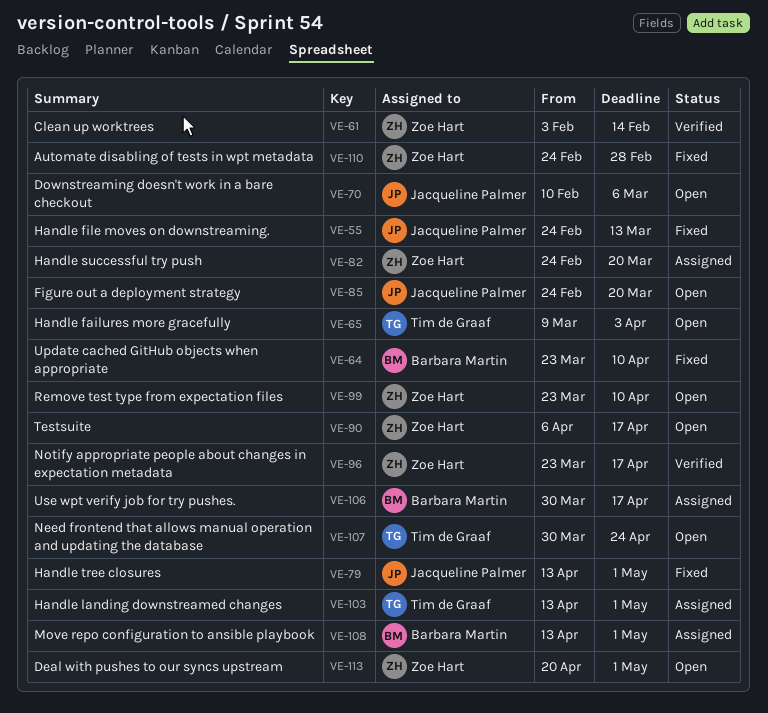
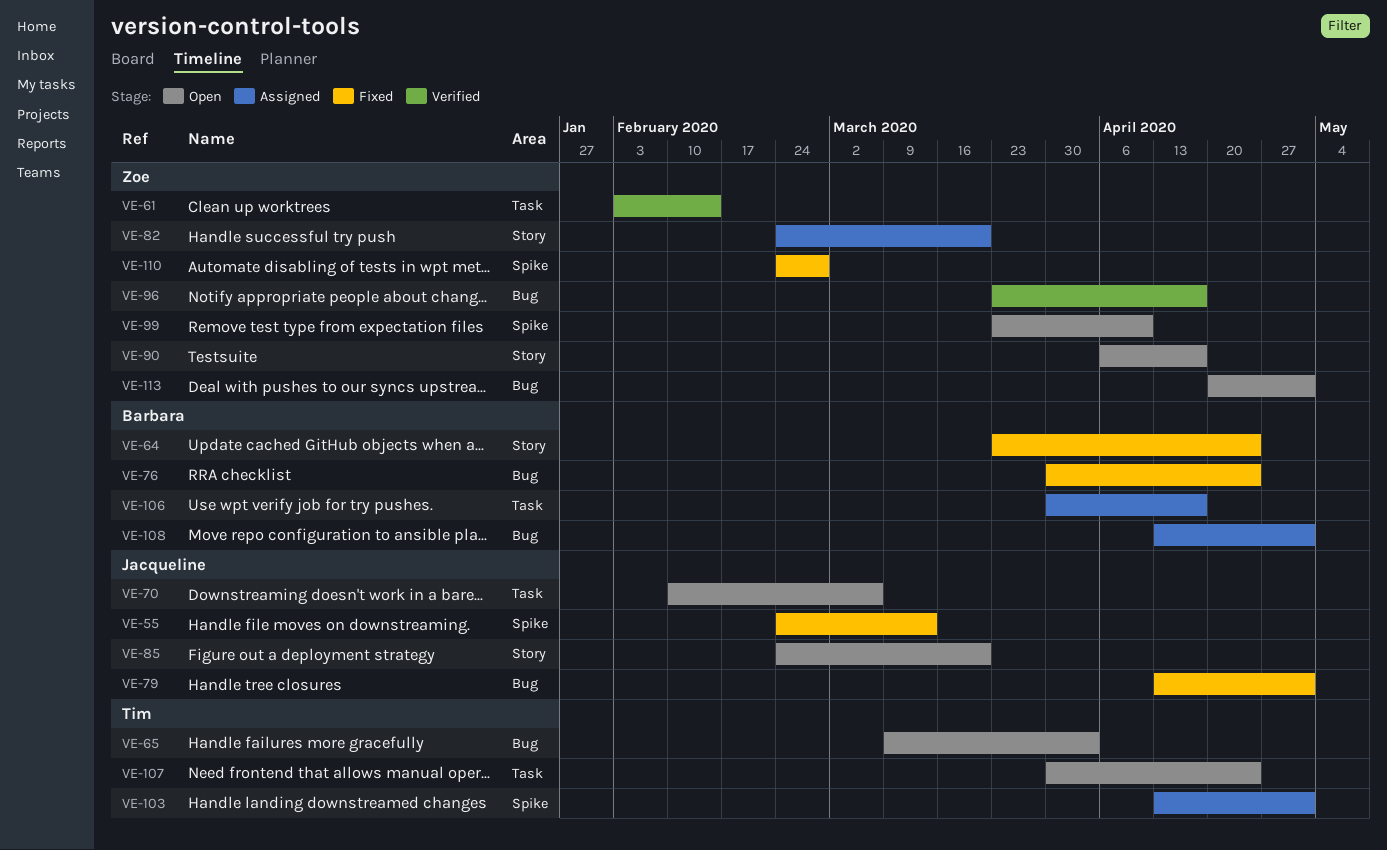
VE-64, due: Apr 10 -> Apr 24
VE-76: none -> present

